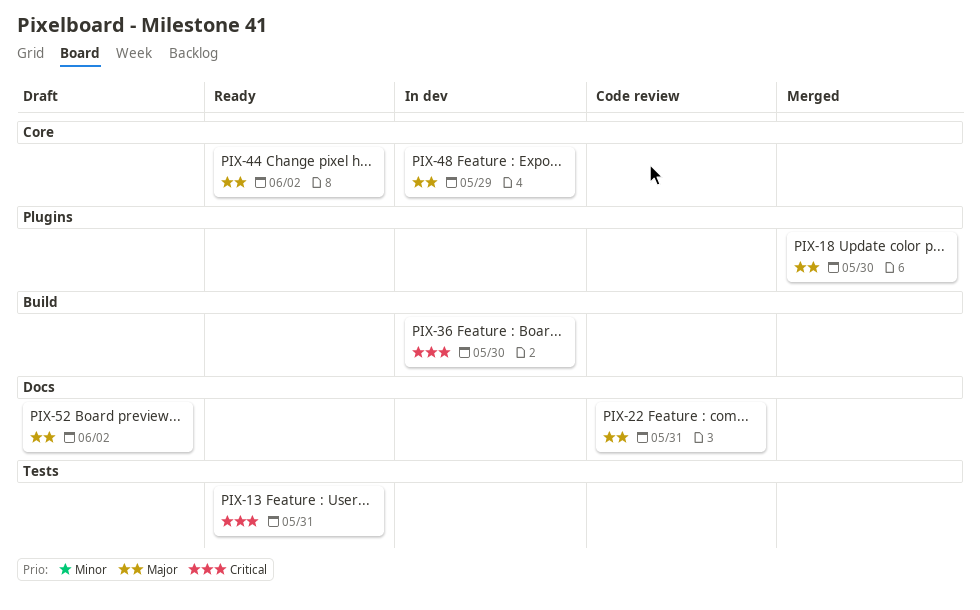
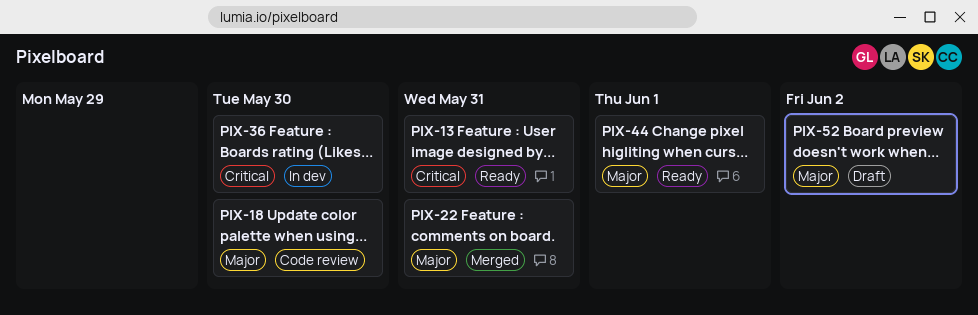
PIX-18, status: Merged -> Code review
PIX-22, status: Code review -> Merged
PIX-44, due: Jun 2 -> Jun 1
PIX-48: present -> none

